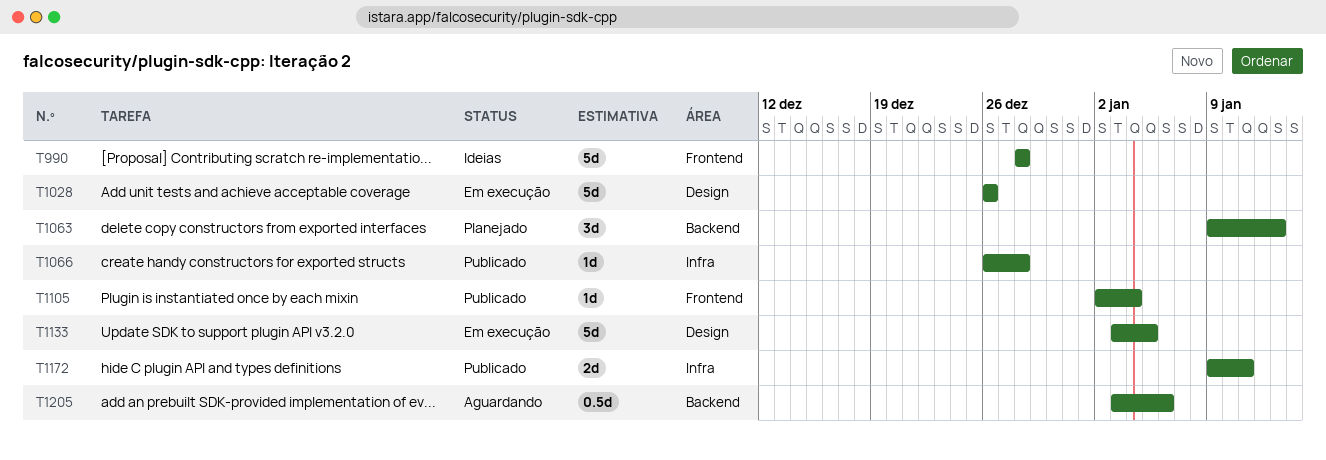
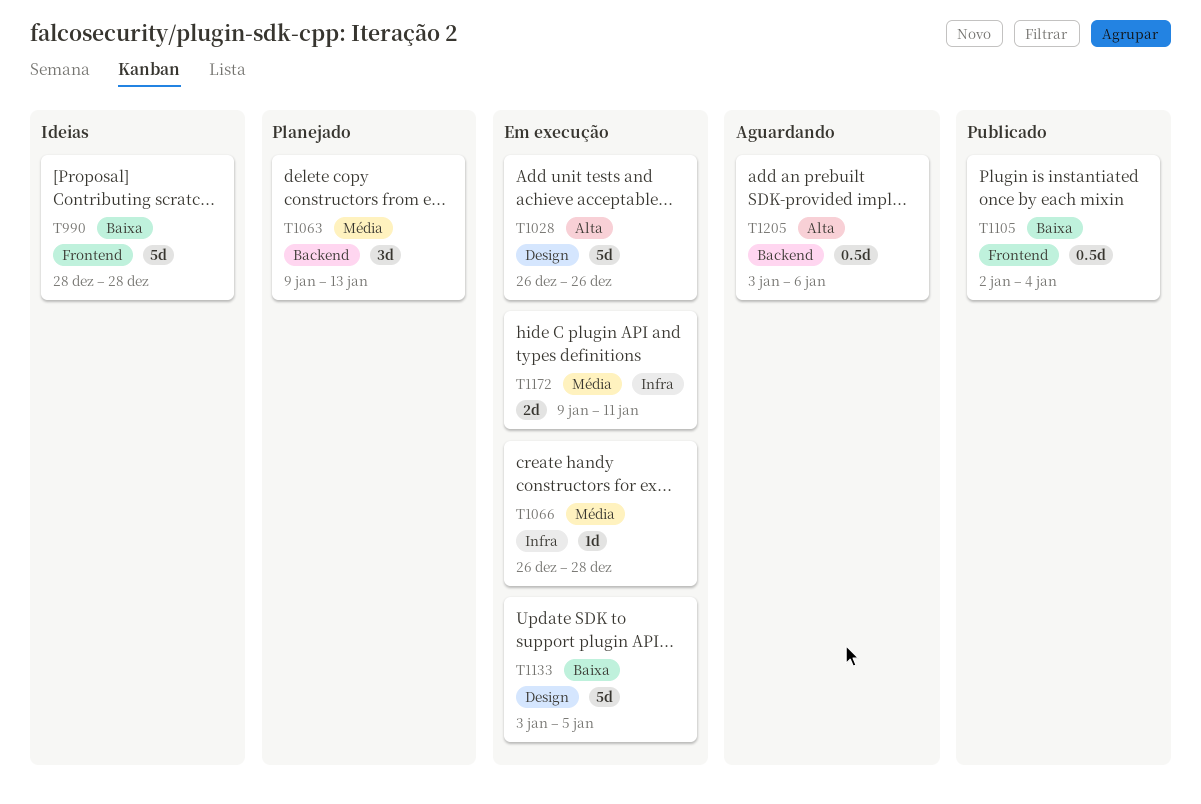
T1066, status: Publicado -> Em execução
T1105, estimate: 1d -> 0.5d
T1172, status: Publicado -> Em execução

